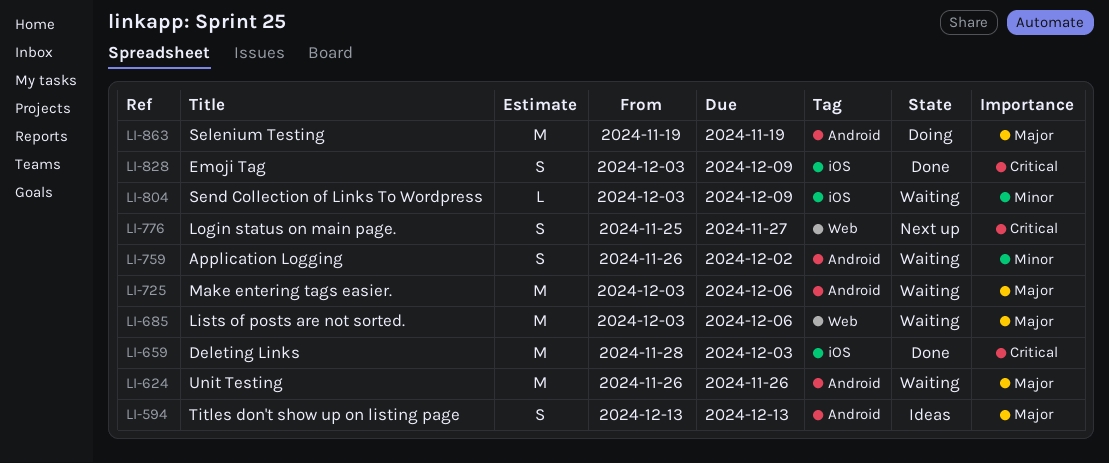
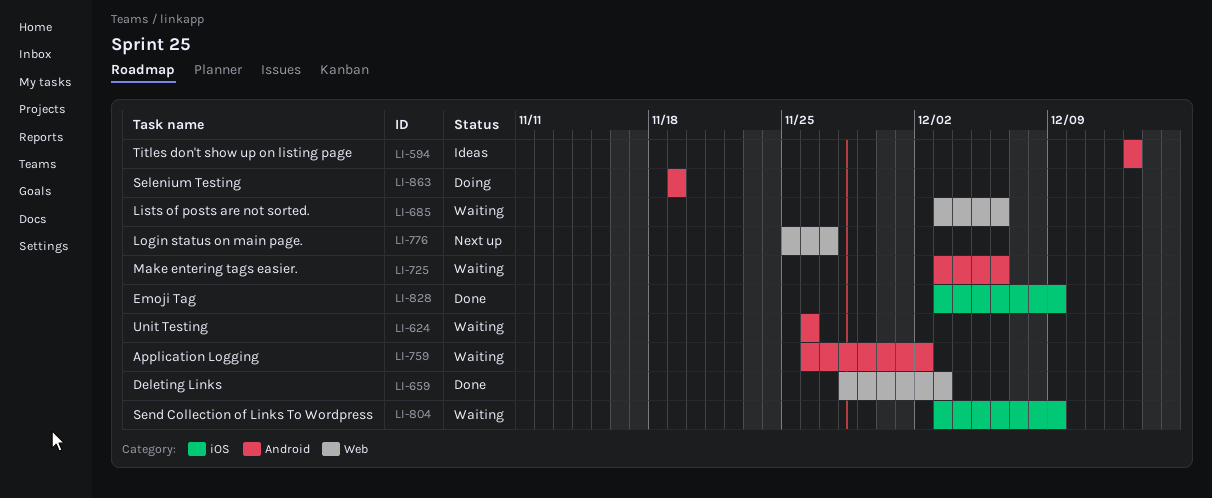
LI-659, label: iOS -> Web

